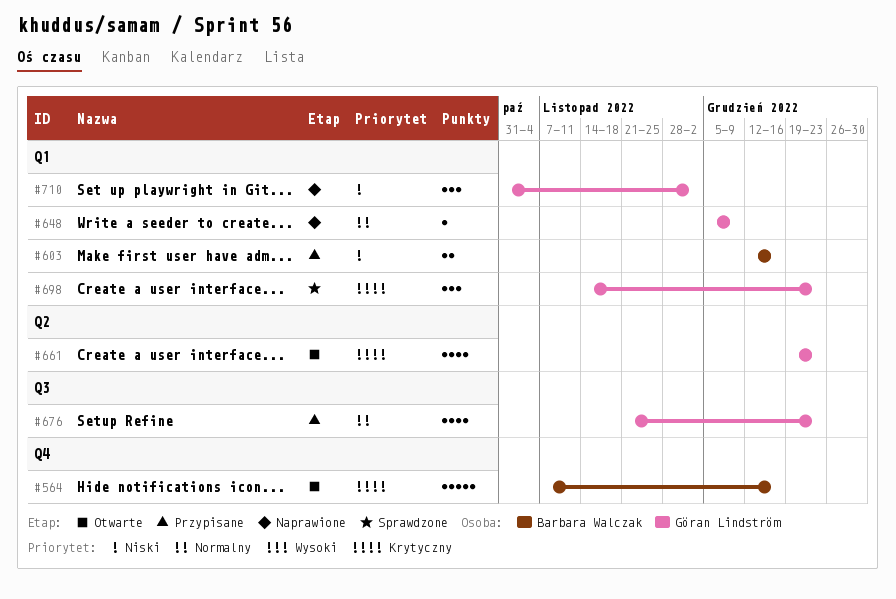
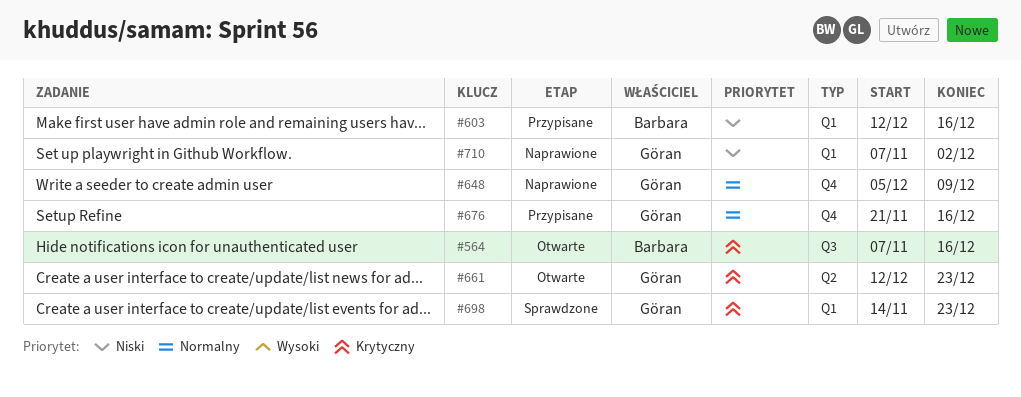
#564, label: Q4 -> Q3
#648, label: Q1 -> Q4
#661, start: Dec 19 -> Dec 12
#676, label: Q3 -> Q4
#676, due: Dec 23 -> Dec 16
#710, start: Oct 31 -> Nov 7

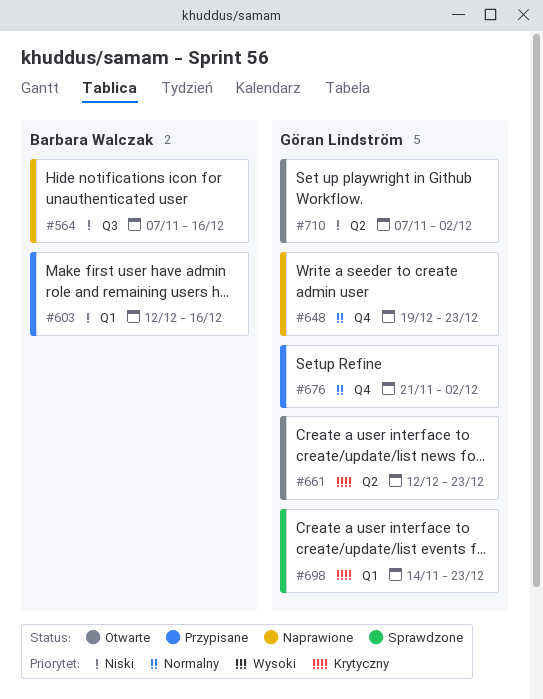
#564, status: Otwarte -> Naprawione
#564, priority: Krytyczny -> Niski
#648, start: Dec 5 -> Dec 19
#648, due: Dec 9 -> Dec 23
#676, due: Dec 16 -> Dec 2
#710, status: Naprawione -> Otwarte
#710, label: Q1 -> Q2

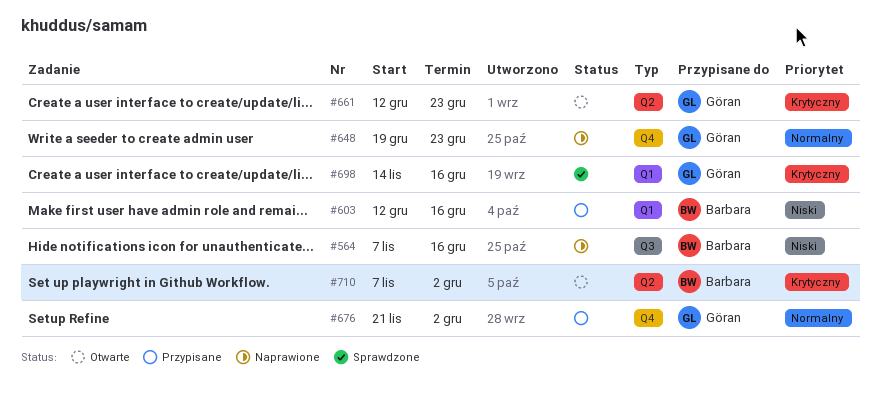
#698, due: Dec 23 -> Dec 16
#710, owner: Göran Lindström -> Barbara Walczak
#710, priority: Niski -> Krytyczny

